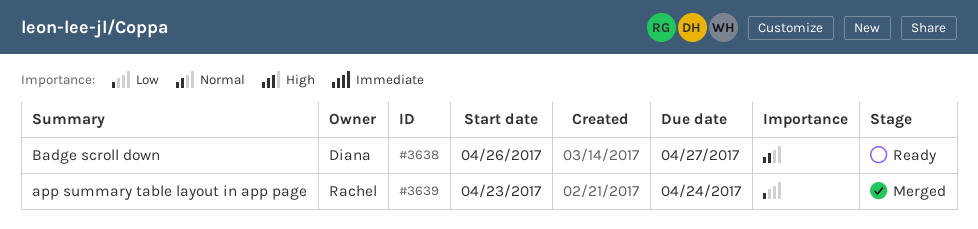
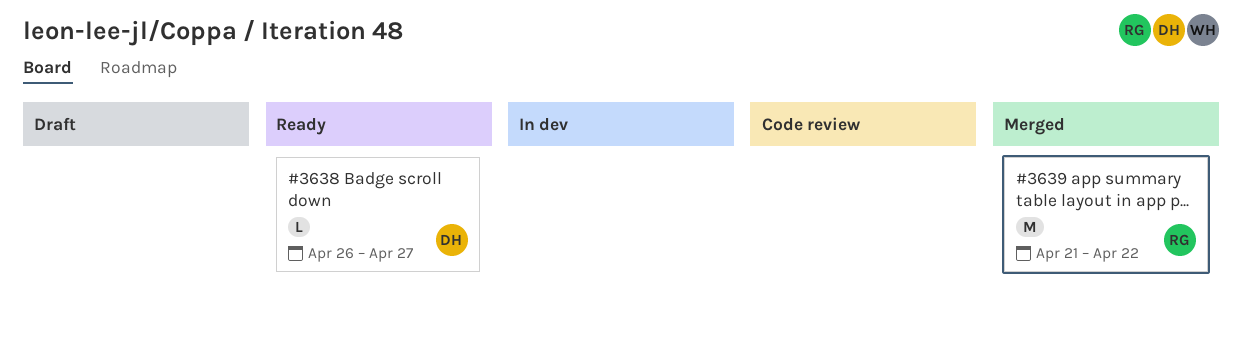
#3639, start: Apr 23 -> Apr 21
#3639, due: Apr 24 -> Apr 22

